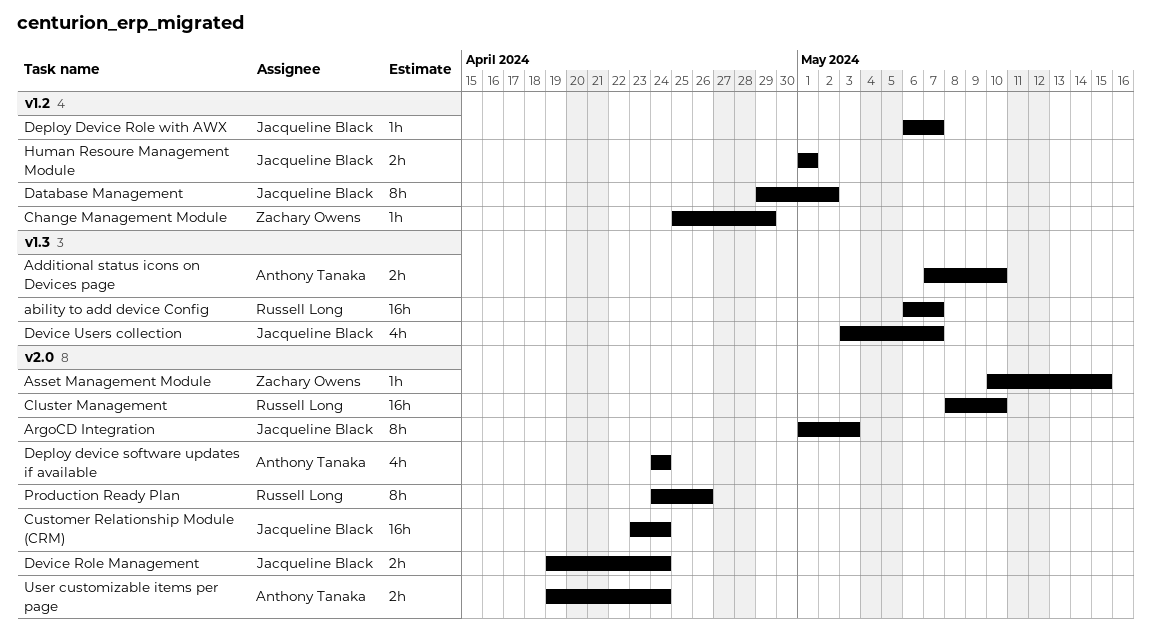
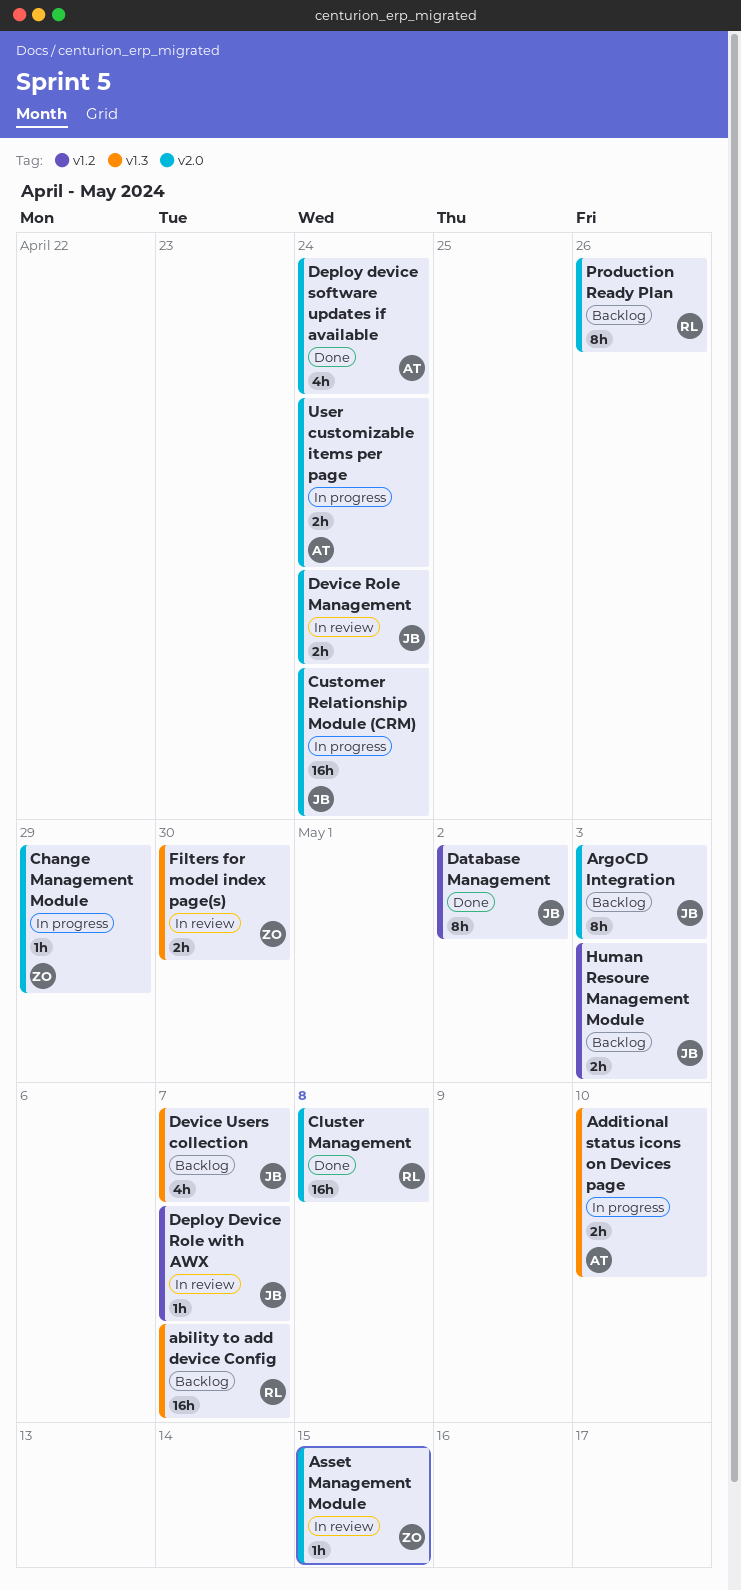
Change Management Module, label: v1.2 -> v2.0
Cluster Management, due: May 10 -> May 8
Filters for model index page(s): none -> present
Human Resoure Management Module, due: May 1 -> May 3

